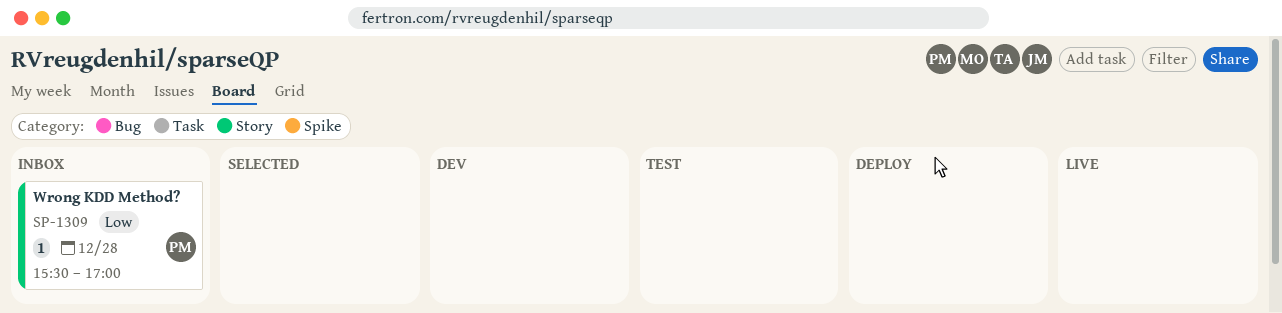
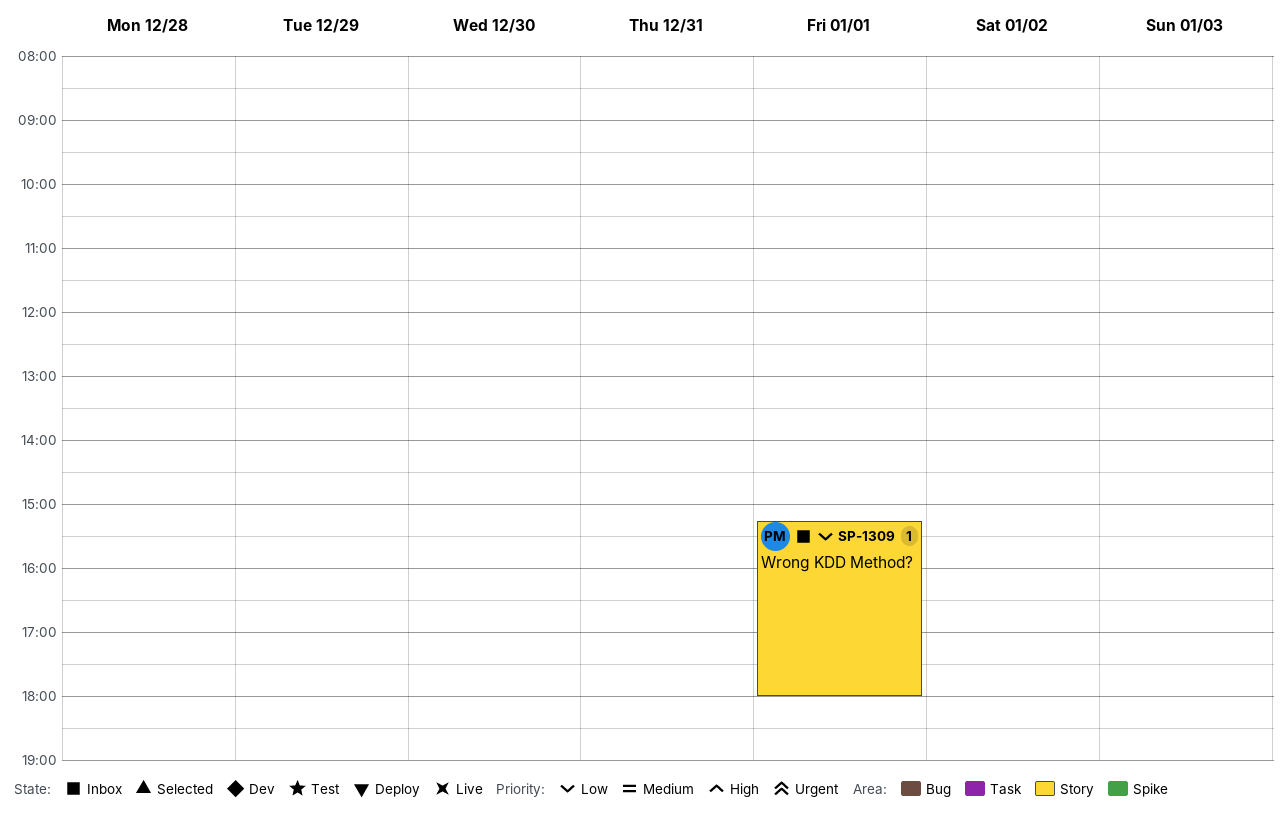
SP-1309, day: Dec 28 -> Jan 1
SP-1309, begins: 15:30 -> 15:15
SP-1309, ends: 17:00 -> 18:00

